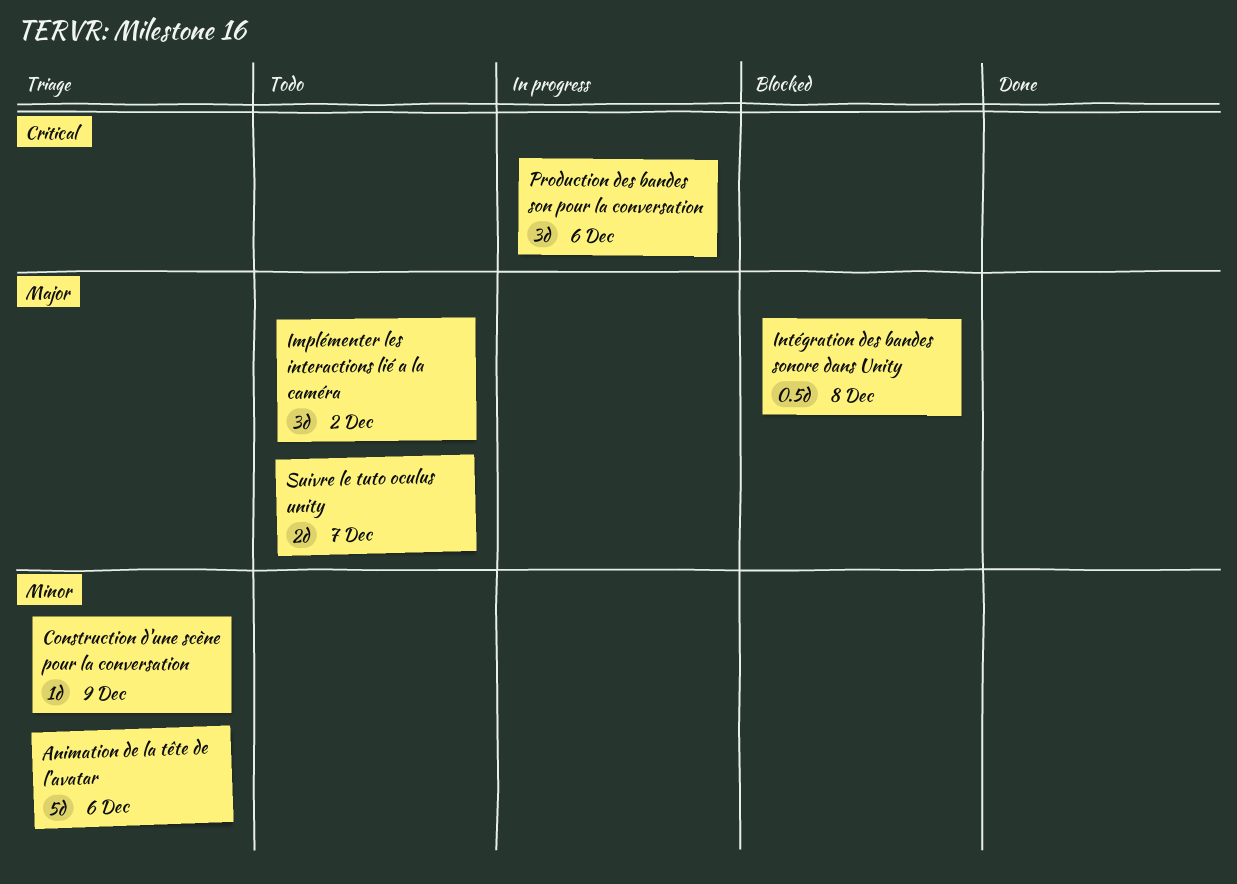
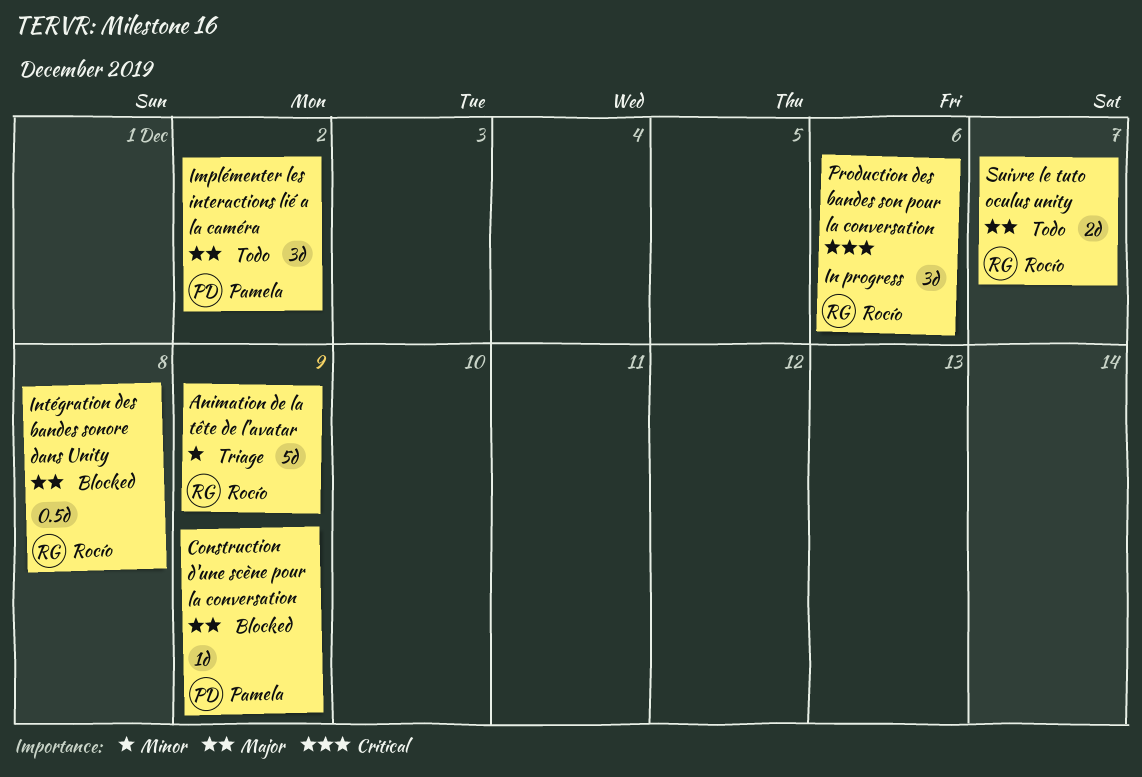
Animation de la tête de l'avatar, due: Dec 6 -> Dec 9
Construction d'une scène pour la conversation, status: Triage -> Blocked
Construction d'une scène pour la conversation, priority: Minor -> Major

